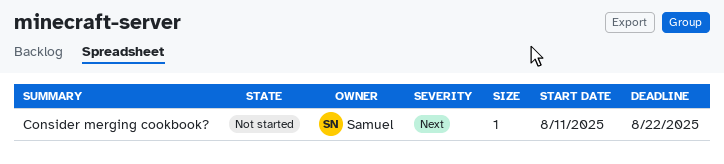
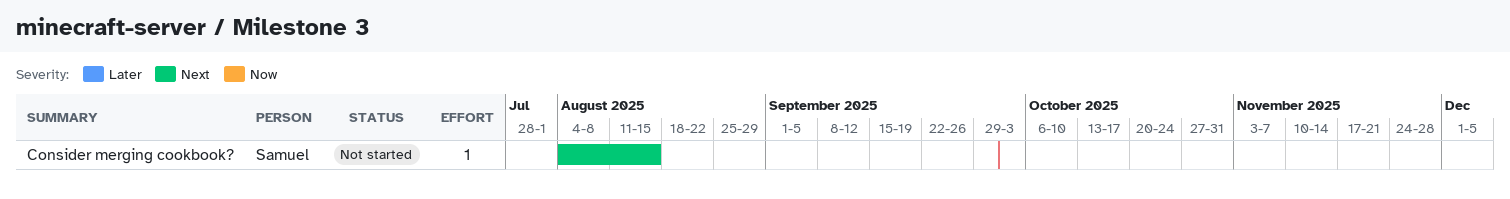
Consider merging cookbook?, start: Aug 11 -> Aug 4
Consider merging cookbook?, due: Aug 22 -> Aug 15

